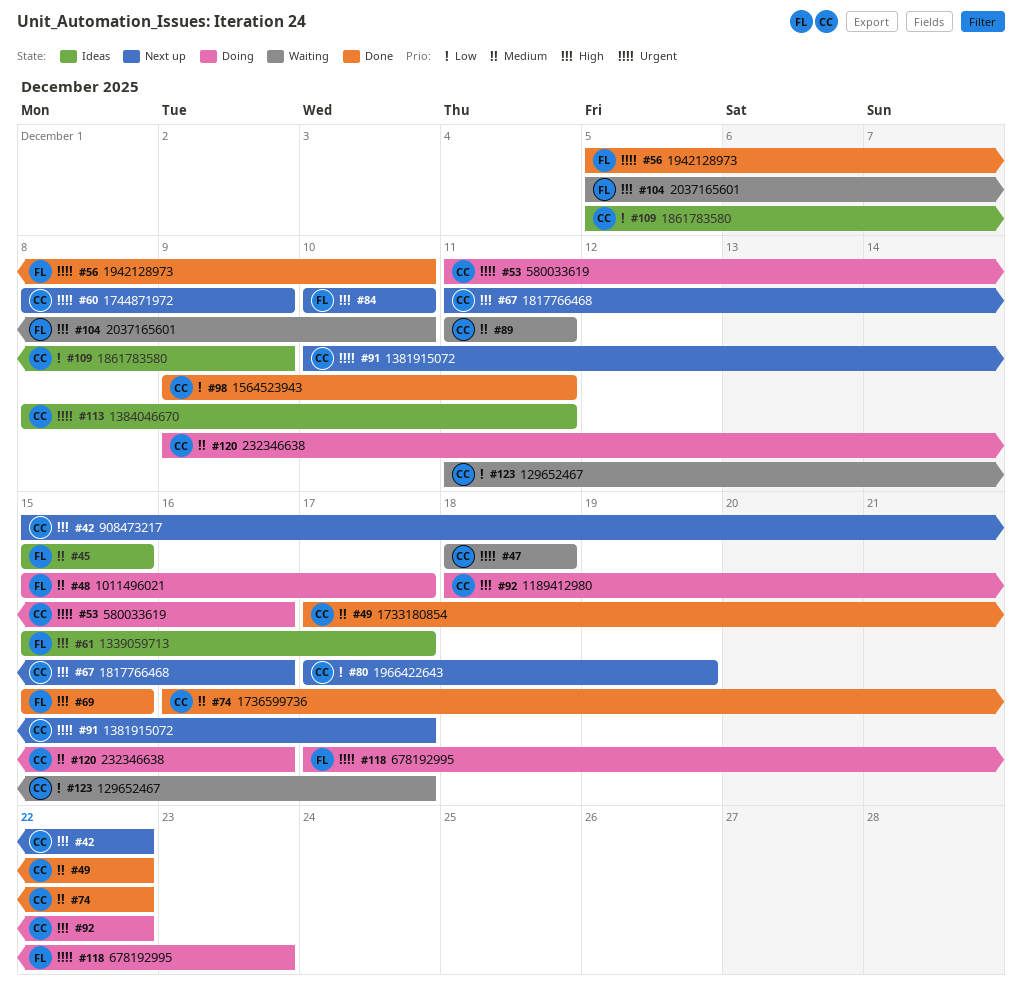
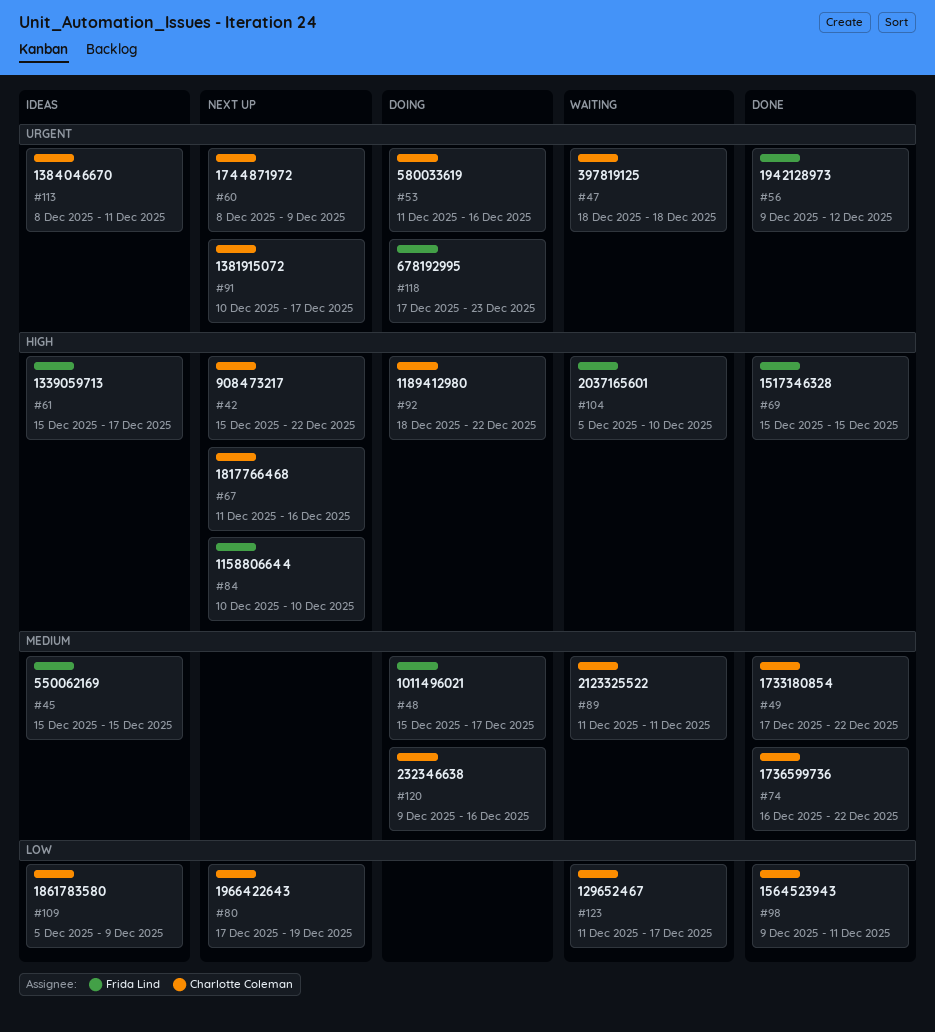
#56, start: Dec 5 -> Dec 9
#56, due: Dec 10 -> Dec 12

